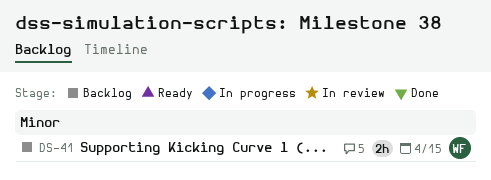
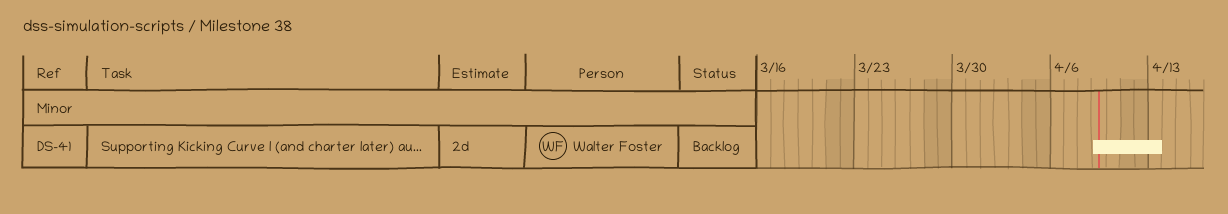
DS-41, estimate: 2h -> 2d
DS-41, due: Apr 15 -> Apr 13

